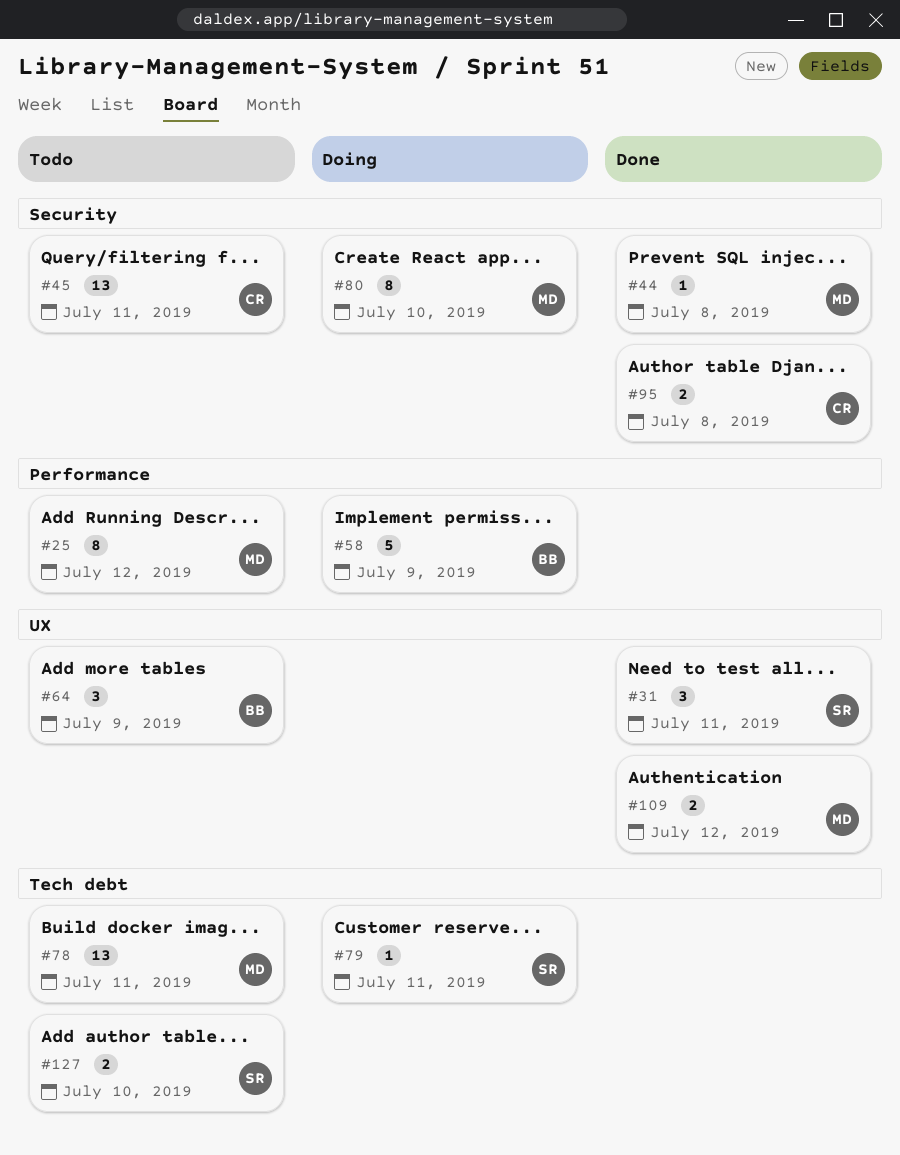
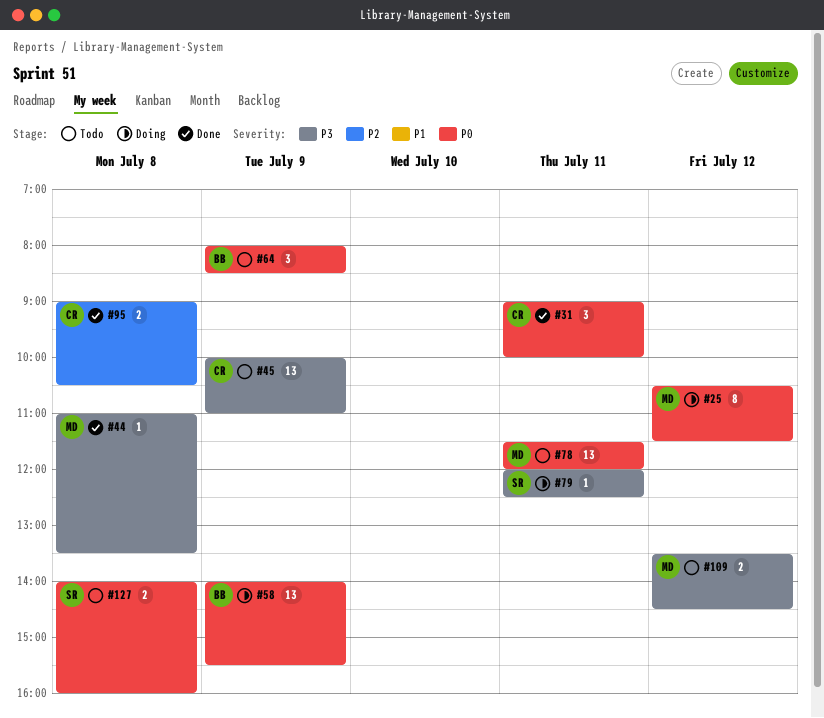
#25, status: Todo -> Doing
#31, owner: SR -> CR
#45, day: Jul 11 -> Jul 9
#58, estimate: 5 -> 13
#80: present -> none
#109, status: Done -> Todo
#127, day: Jul 10 -> Jul 8

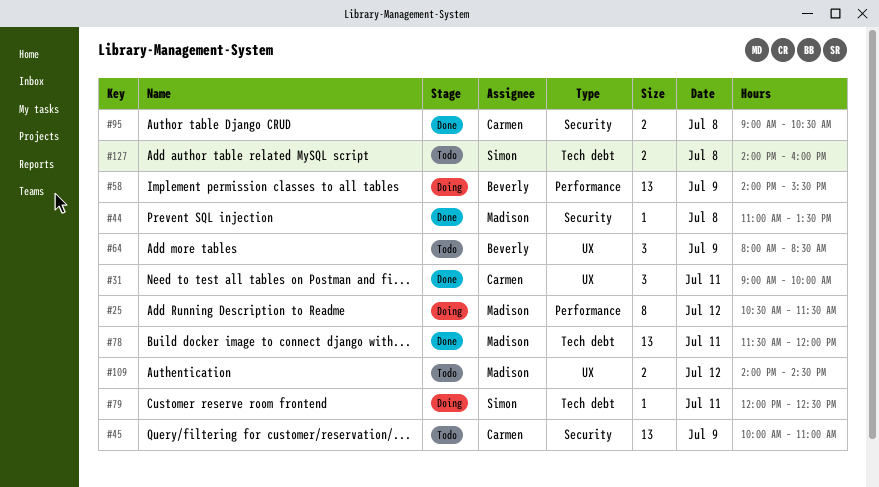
#78, status: Todo -> Done
#109, begins: 13:30 -> 14:00

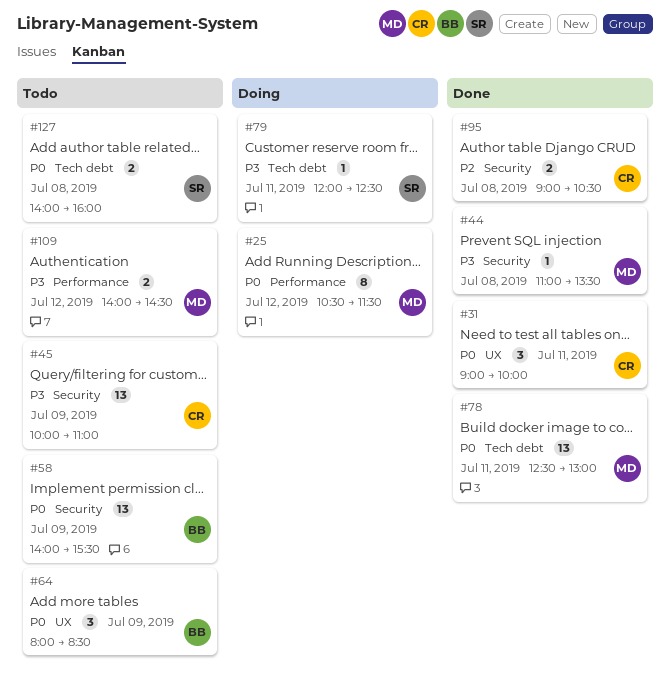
#58, status: Doing -> Todo
#58, label: Performance -> Security
#78, begins: 11:30 -> 12:30
#78, ends: 12:00 -> 13:00
#109, label: UX -> Performance

